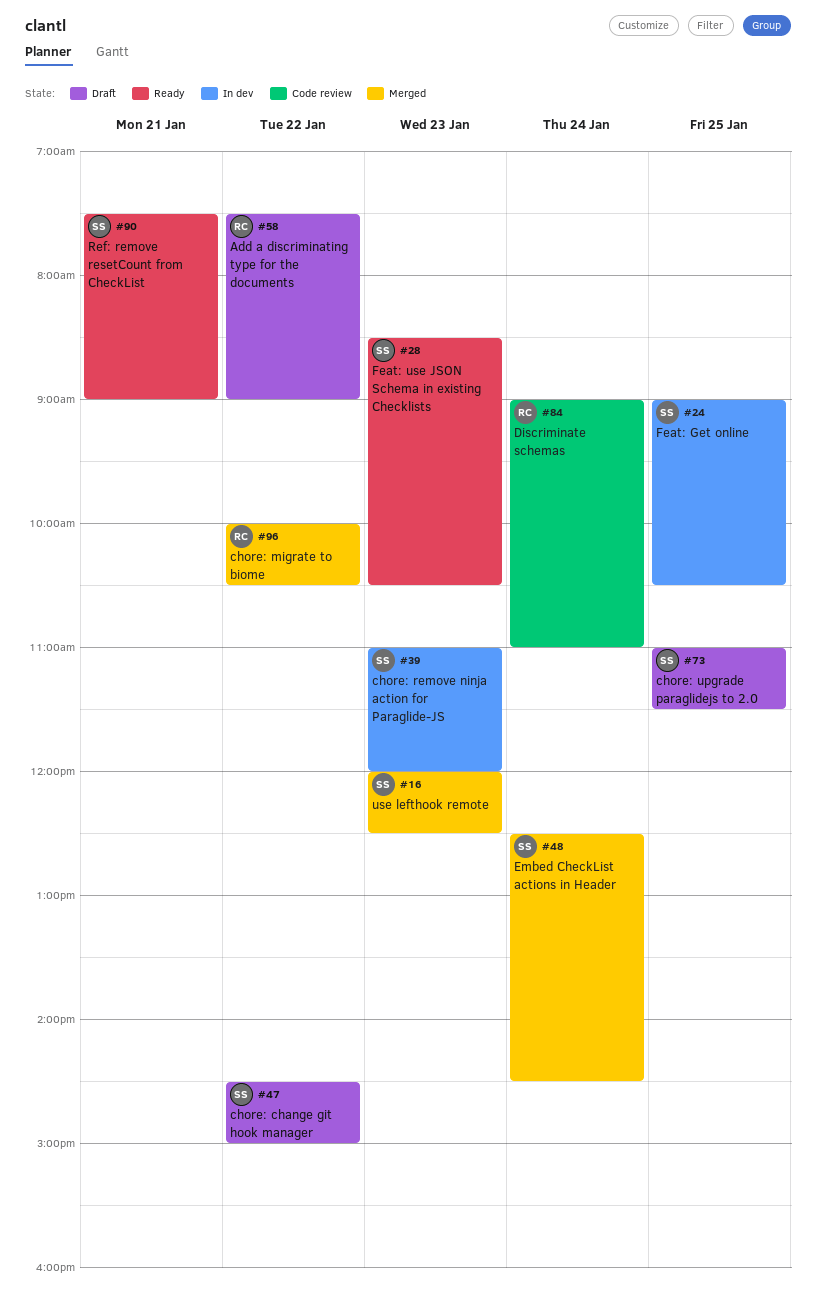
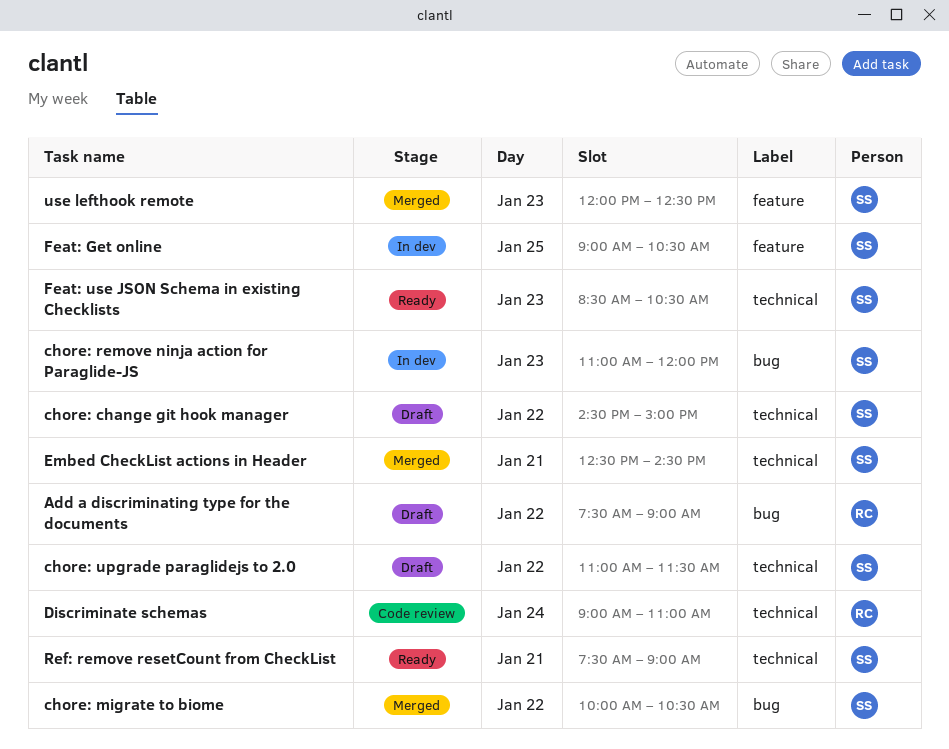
chore: migrate to biome, owner: RC -> SS
chore: upgrade paraglidejs to 2.0, day: Jan 25 -> Jan 22
Embed CheckList actions in Header, day: Jan 24 -> Jan 21

